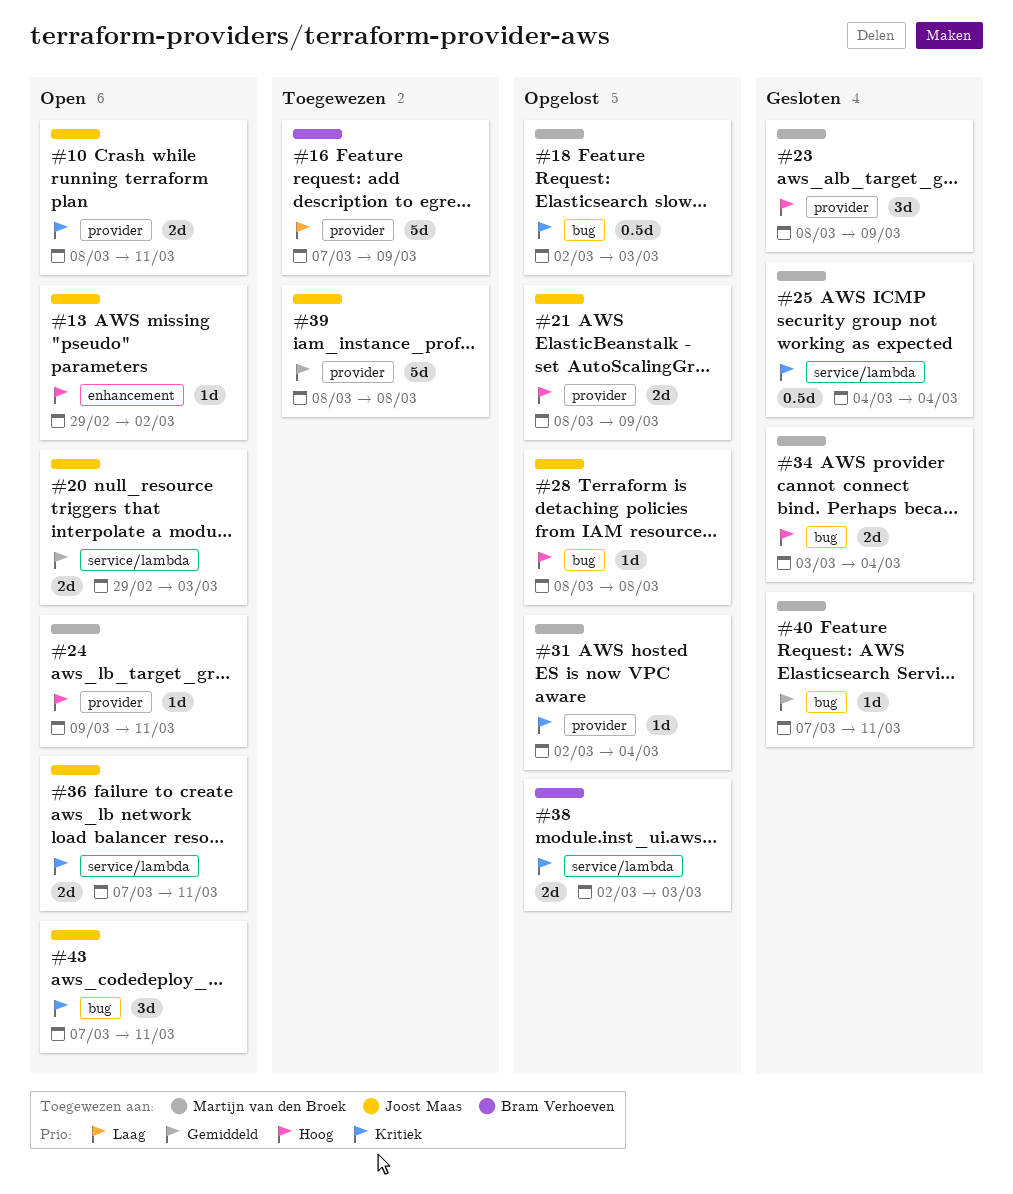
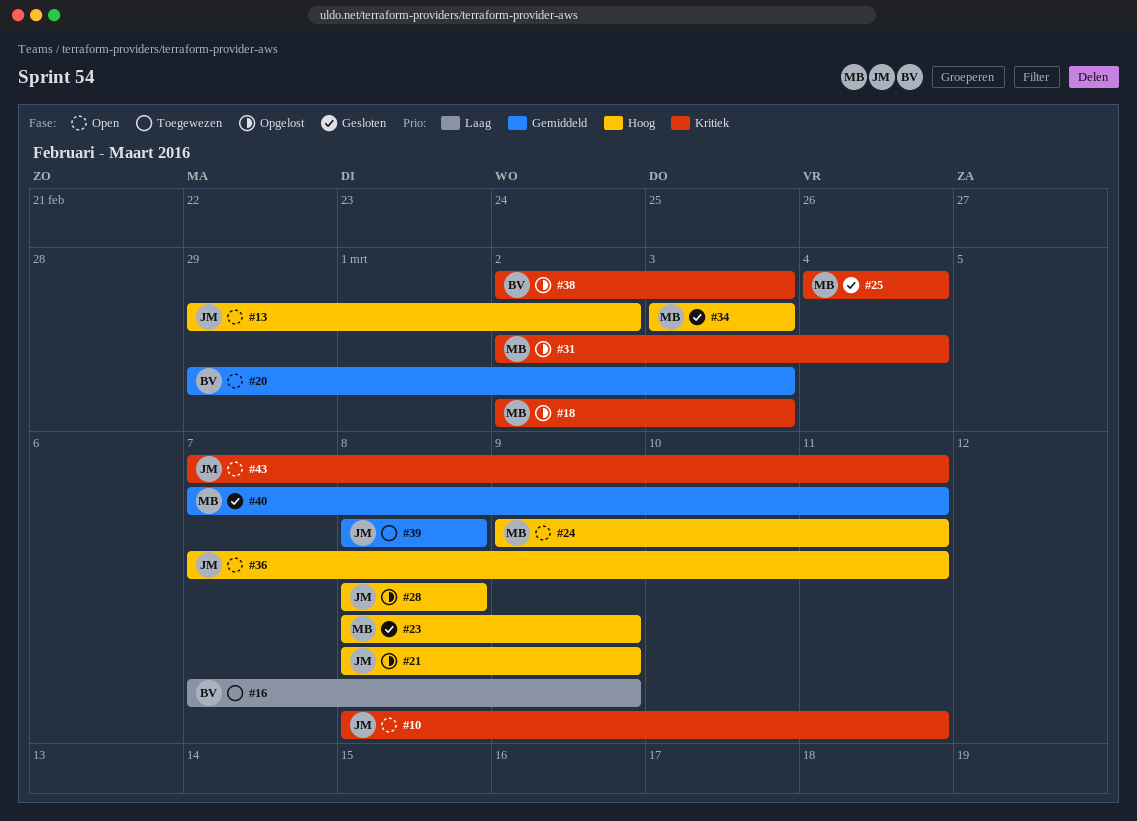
#20, owner: Joost Maas -> Bram Verhoeven
#34, due: Mar 4 -> Mar 3
#36, priority: Kritiek -> Hoog

